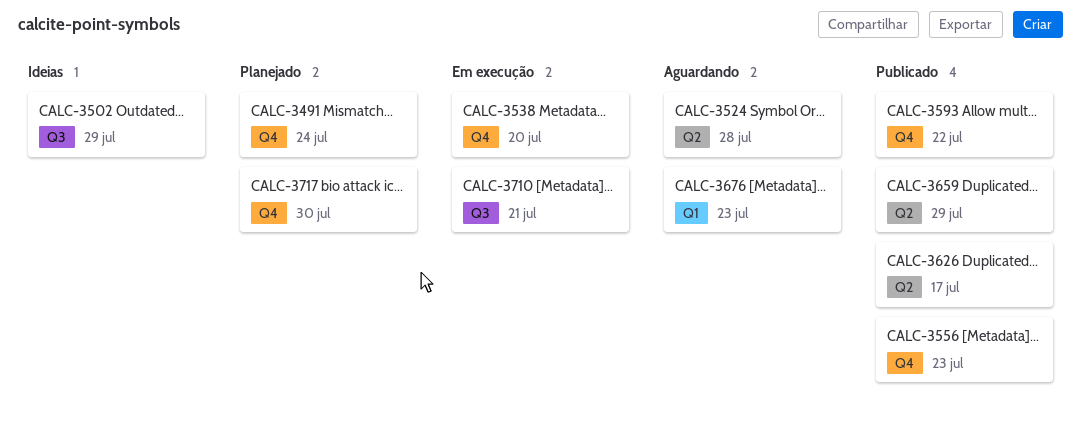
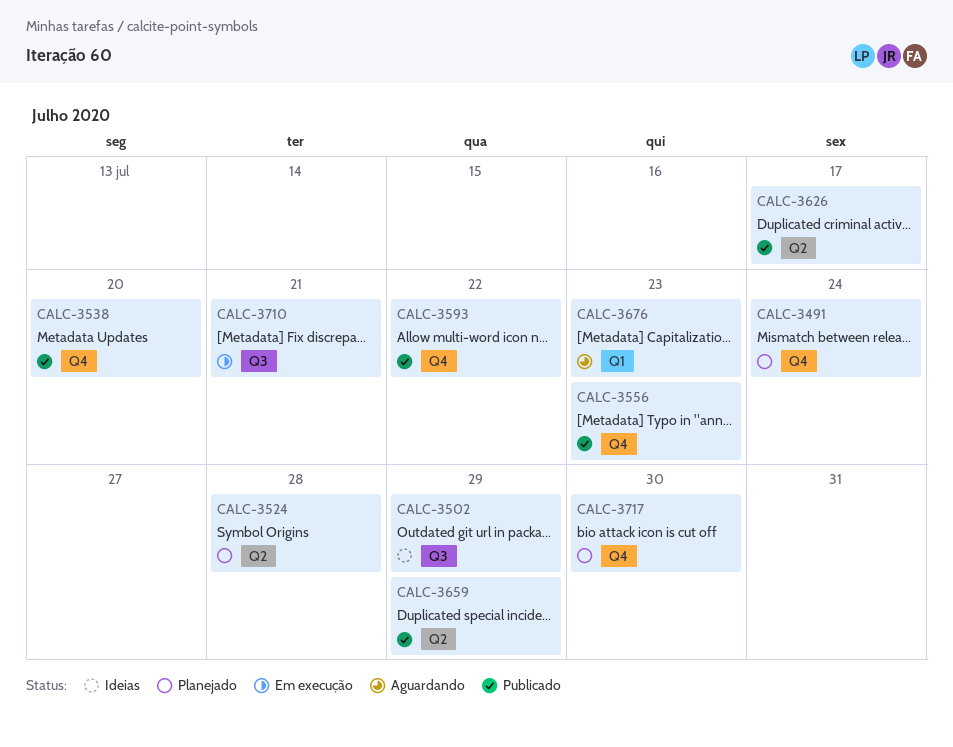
CALC-3524, status: Aguardando -> Planejado
CALC-3538, status: Em execução -> Publicado

